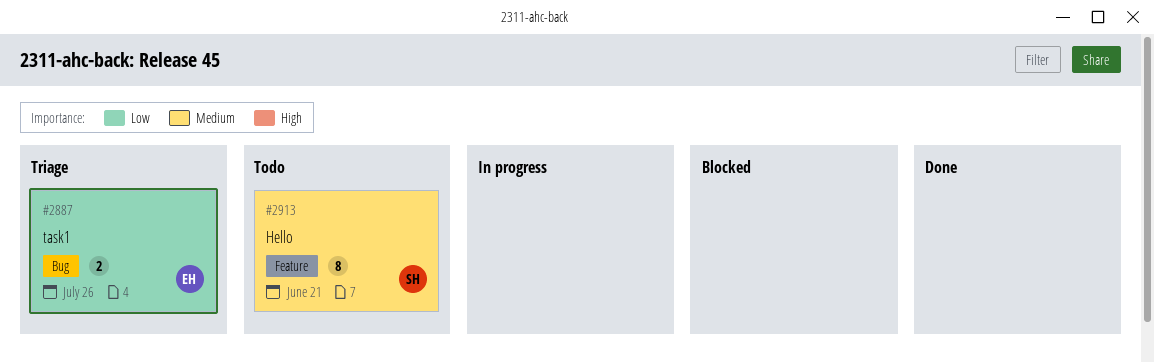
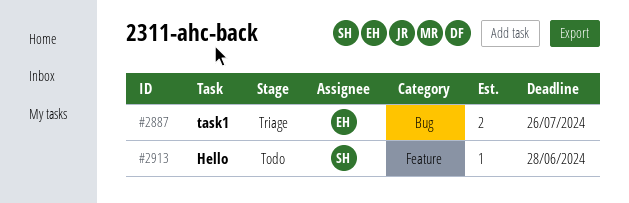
#2913, estimate: 8 -> 1
#2913, due: Jun 21 -> Jun 28

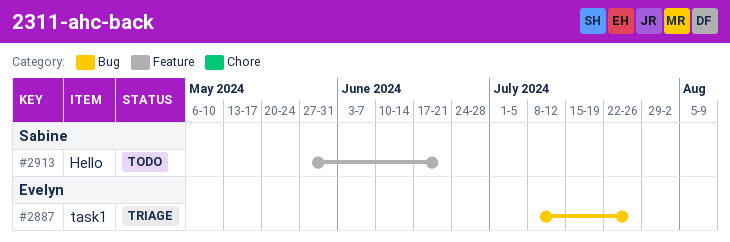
#2913, due: Jun 28 -> Jun 21

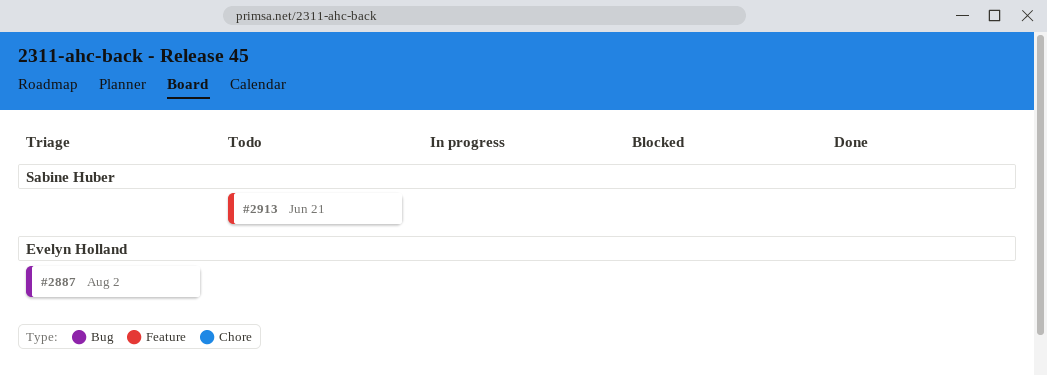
#2887, due: Jul 26 -> Aug 2

